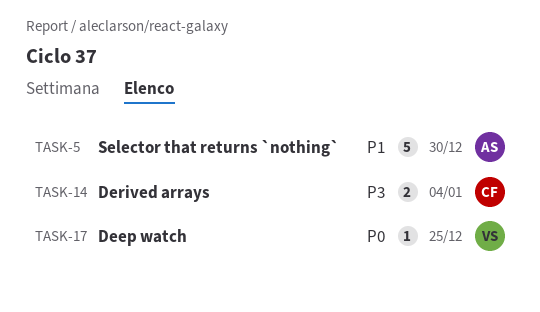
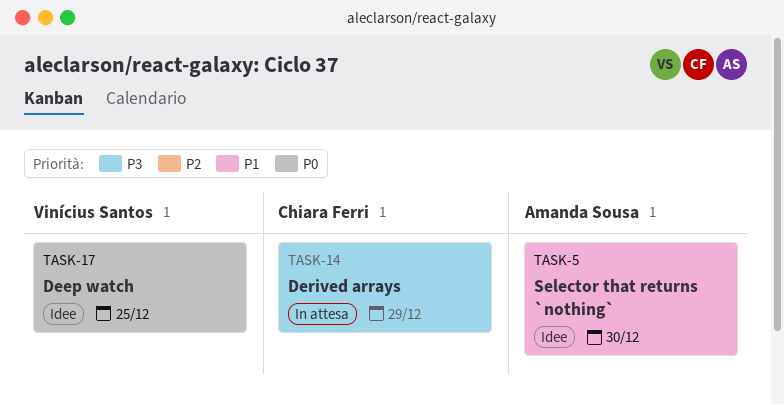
TASK-14, due: Jan 4 -> Dec 29

